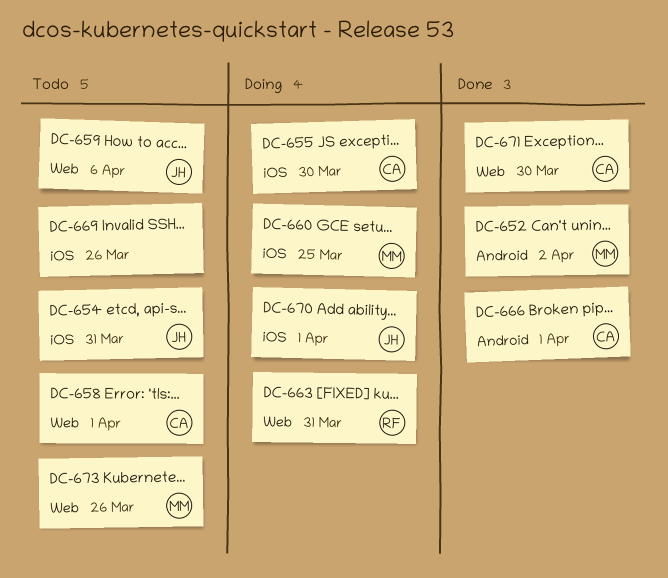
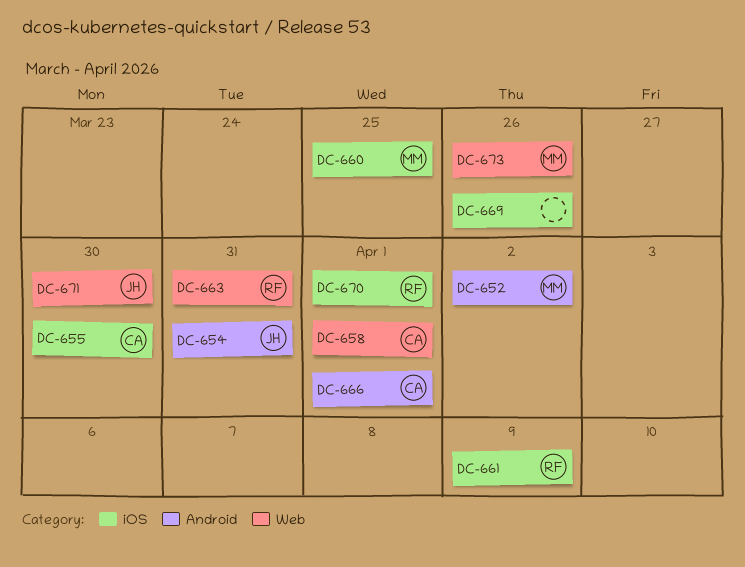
DC-654, label: iOS -> Android
DC-659: present -> none
DC-661: none -> present
DC-670, owner: JH -> RF
DC-671, owner: CA -> JH

